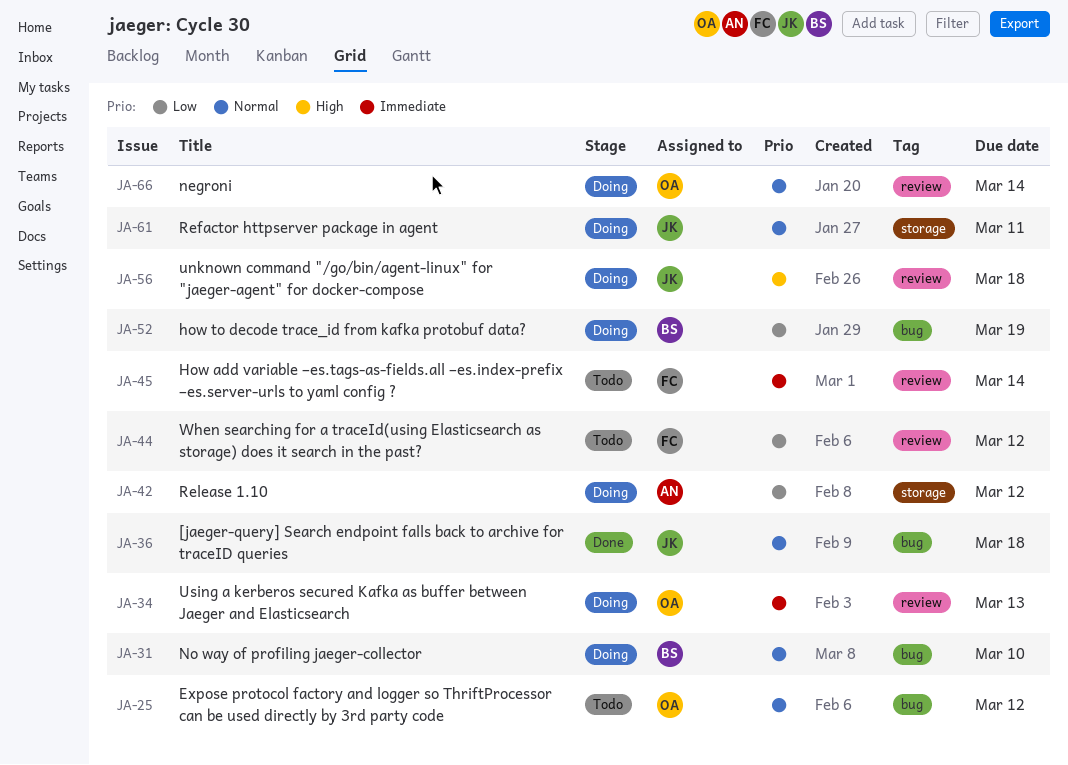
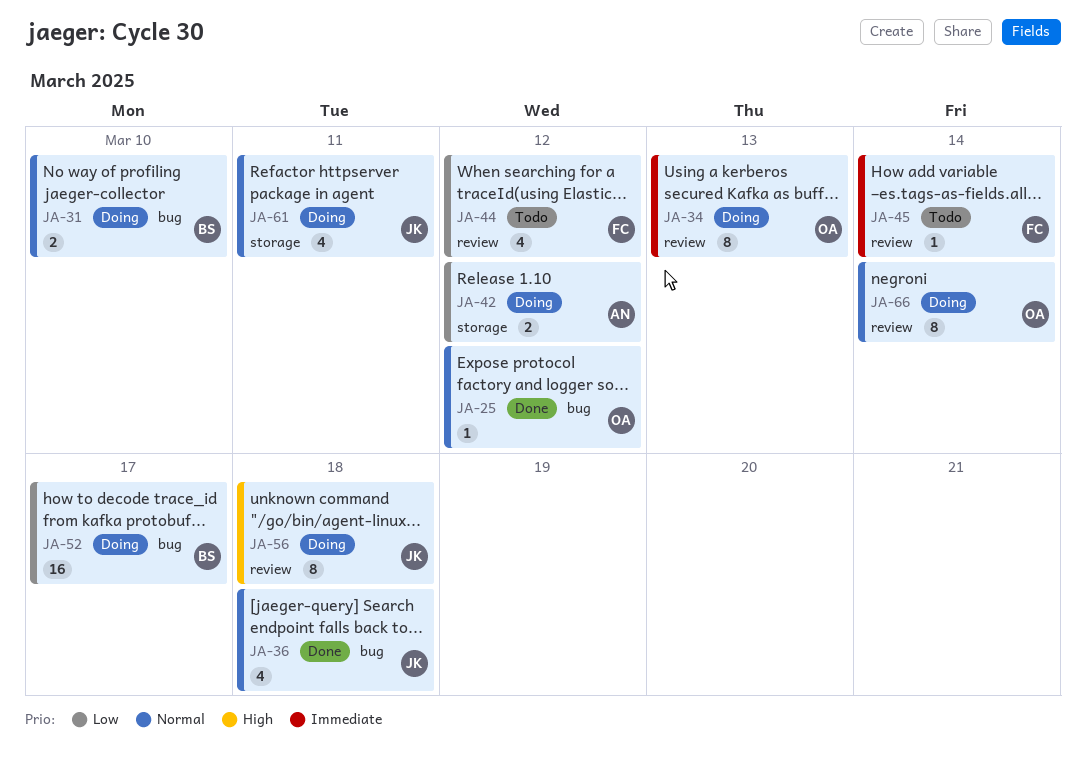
JA-25, status: Todo -> Done
JA-52, due: Mar 19 -> Mar 17

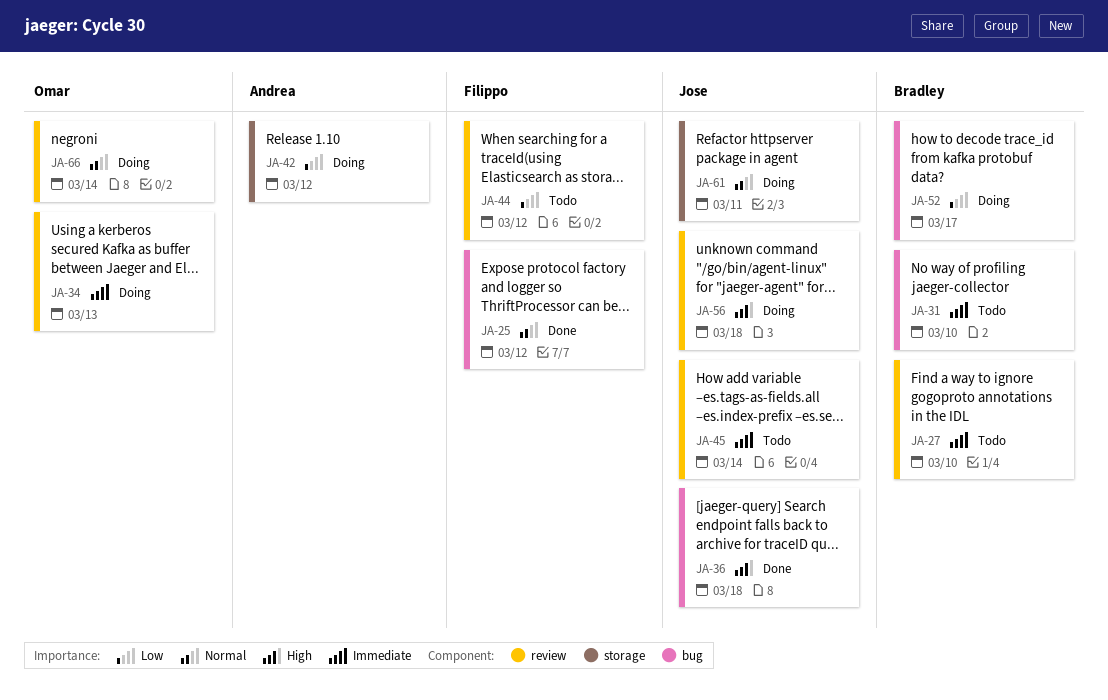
JA-25, owner: Omar -> Filippo
JA-27: none -> present
JA-31, status: Doing -> Todo
JA-31, priority: Normal -> Immediate
JA-36, priority: Normal -> High
JA-45, owner: Filippo -> Jose

